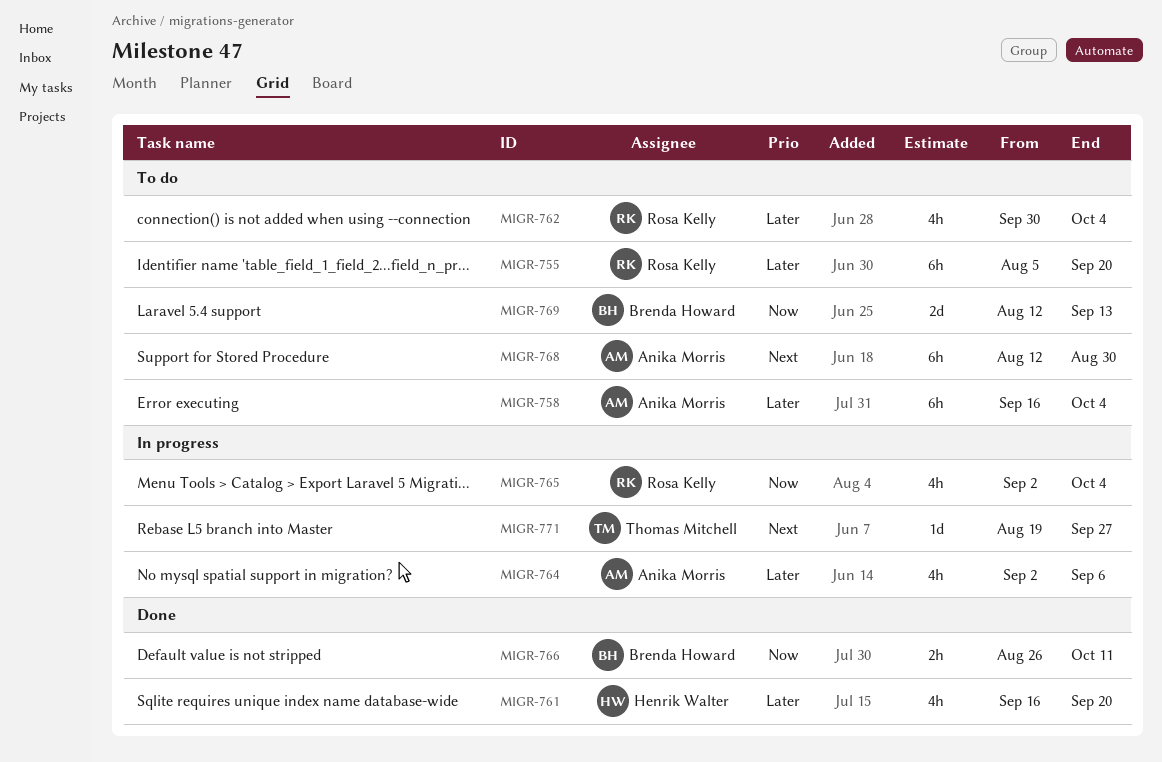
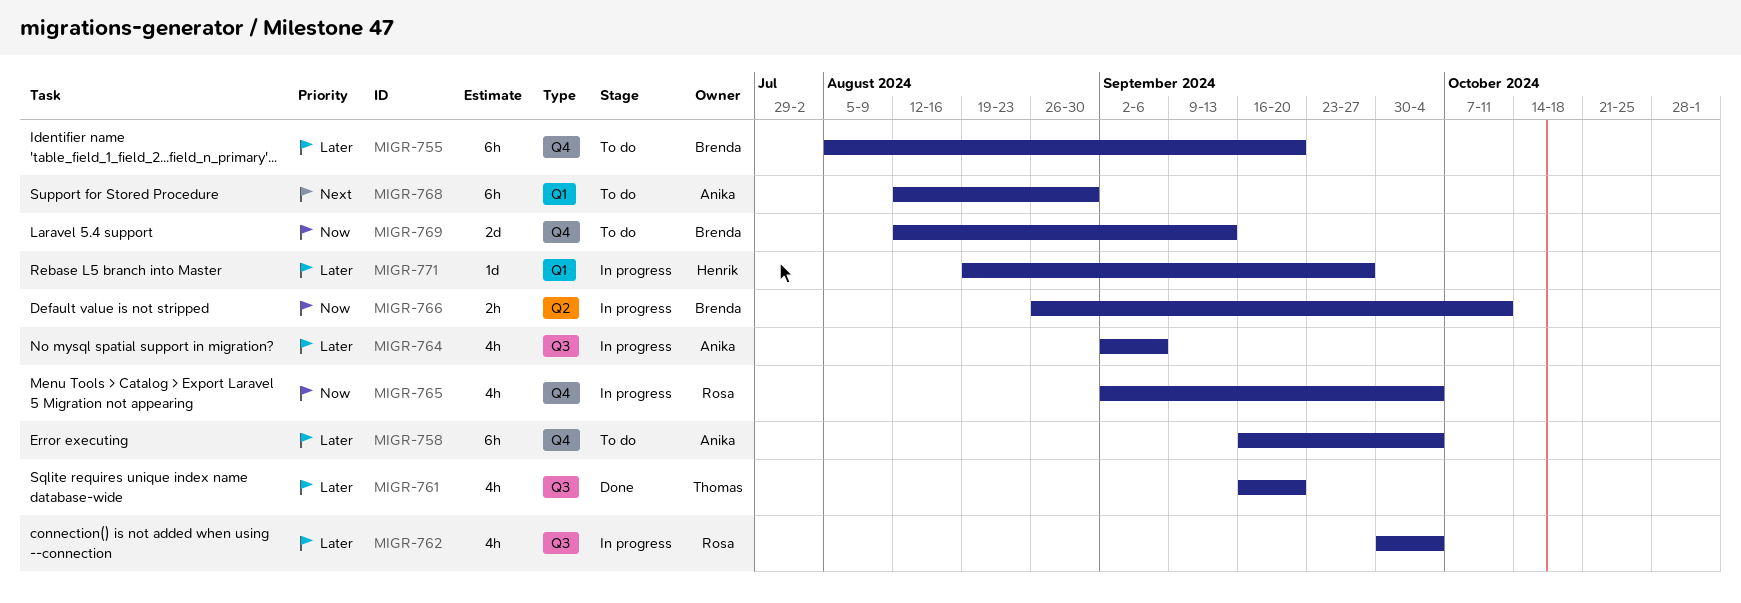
MIGR-755, owner: Rosa Kelly -> Brenda Howard
MIGR-761, owner: Henrik Walter -> Thomas Mitchell
MIGR-762, status: To do -> In progress
MIGR-766, status: Done -> In progress
MIGR-771, owner: Thomas Mitchell -> Henrik Walter
MIGR-771, priority: Next -> Later

